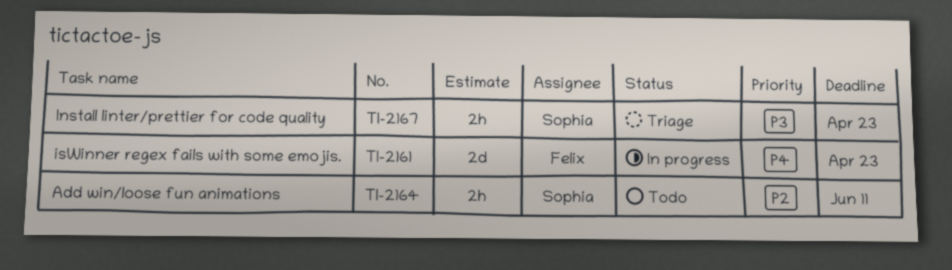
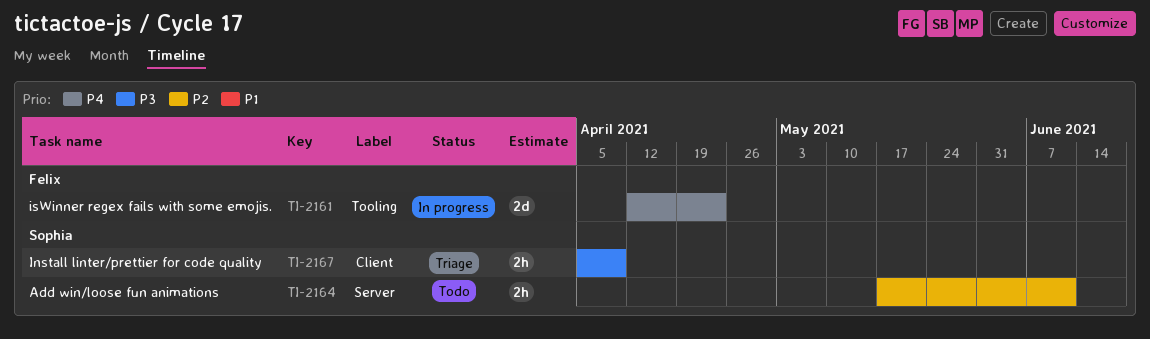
TI-2167, due: Apr 23 -> Apr 9

